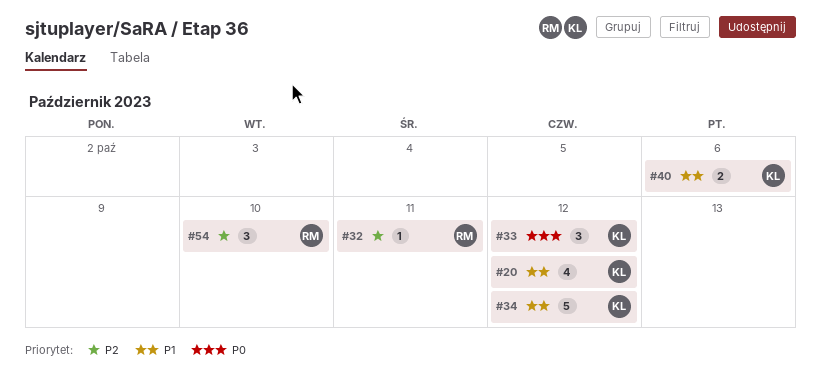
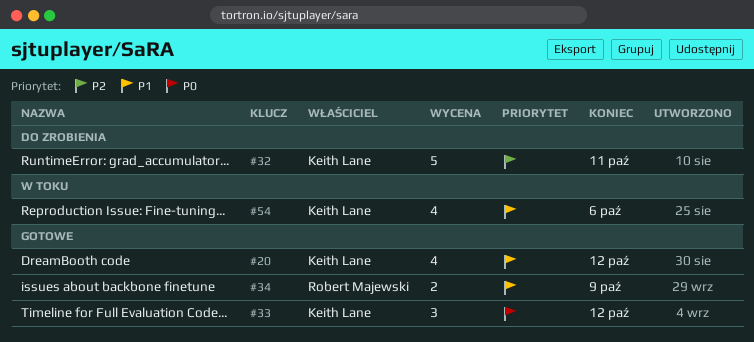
#32, owner: Robert Majewski -> Keith Lane
#32, estimate: 1 -> 5
#34, owner: Keith Lane -> Robert Majewski
#34, estimate: 5 -> 2
#34, due: Oct 12 -> Oct 9
#40: present -> none
#54, owner: Robert Majewski -> Keith Lane
#54, priority: P2 -> P1
#54, estimate: 3 -> 4
#54, due: Oct 10 -> Oct 6

